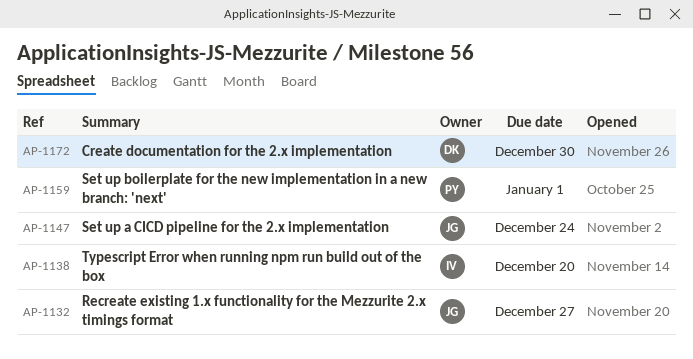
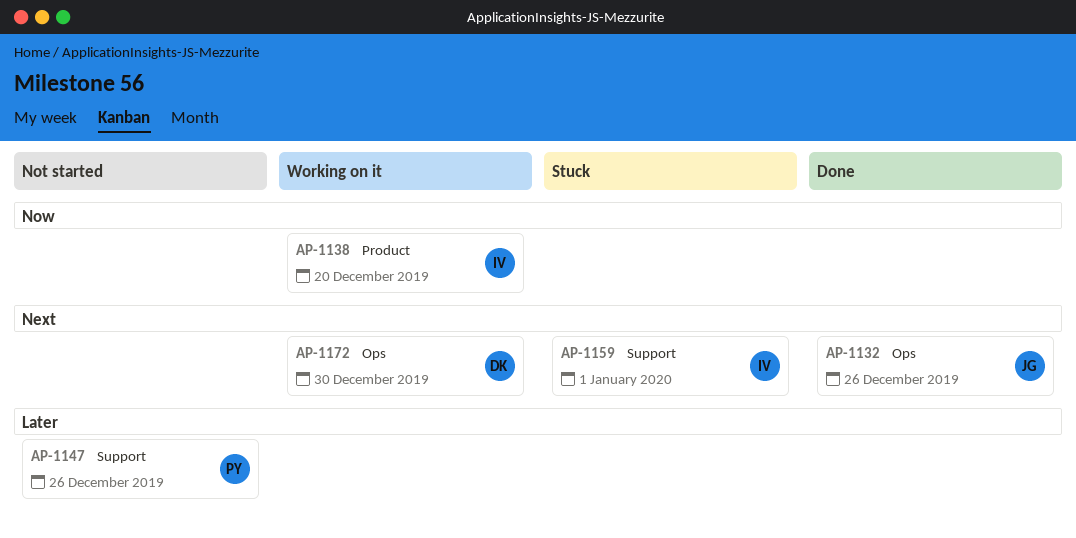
AP-1132, due: Dec 27 -> Dec 26
AP-1147, owner: JG -> PY
AP-1147, due: Dec 24 -> Dec 26
AP-1159, owner: PY -> IV

